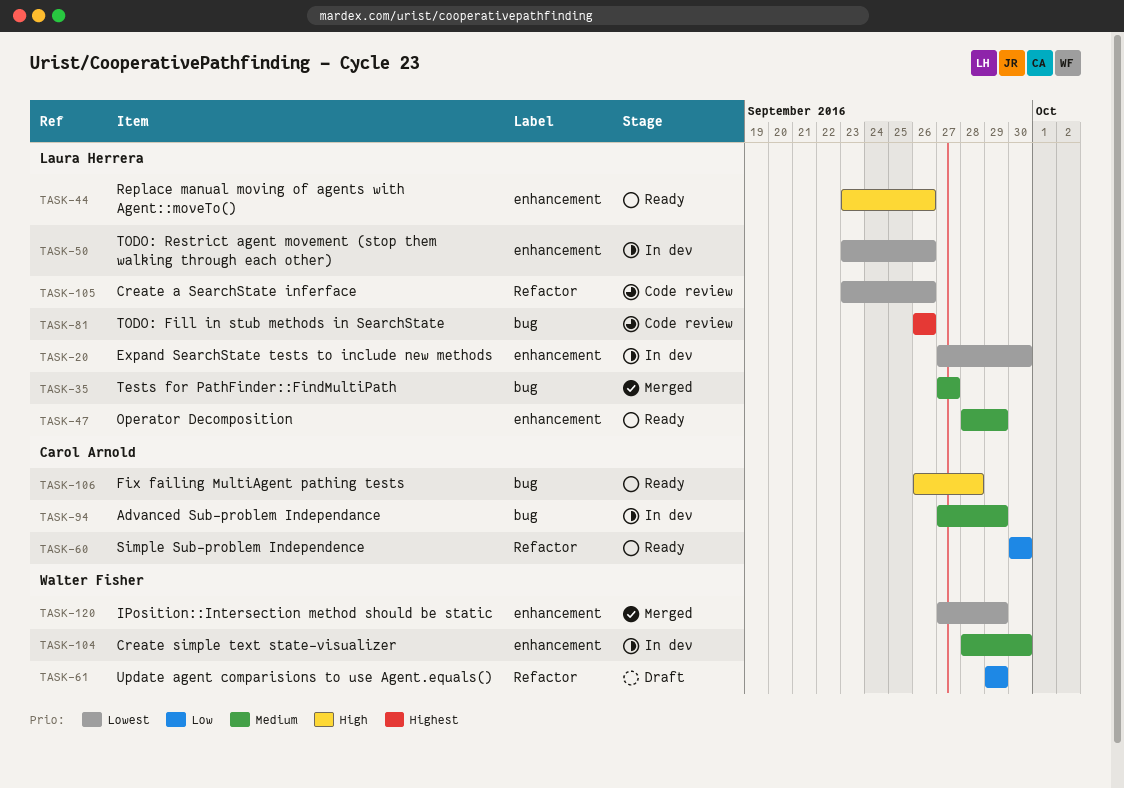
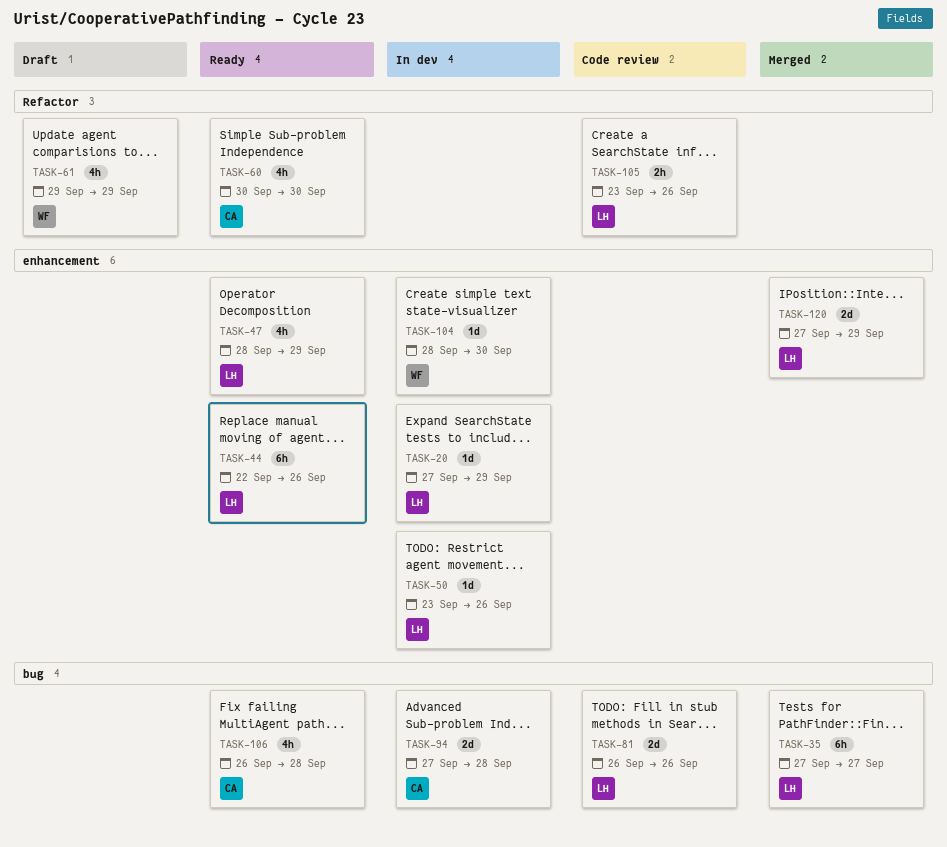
TASK-20, due: Sep 30 -> Sep 29
TASK-44, start: Sep 23 -> Sep 22
TASK-94, due: Sep 29 -> Sep 28
TASK-120, owner: Walter Fisher -> Laura Herrera

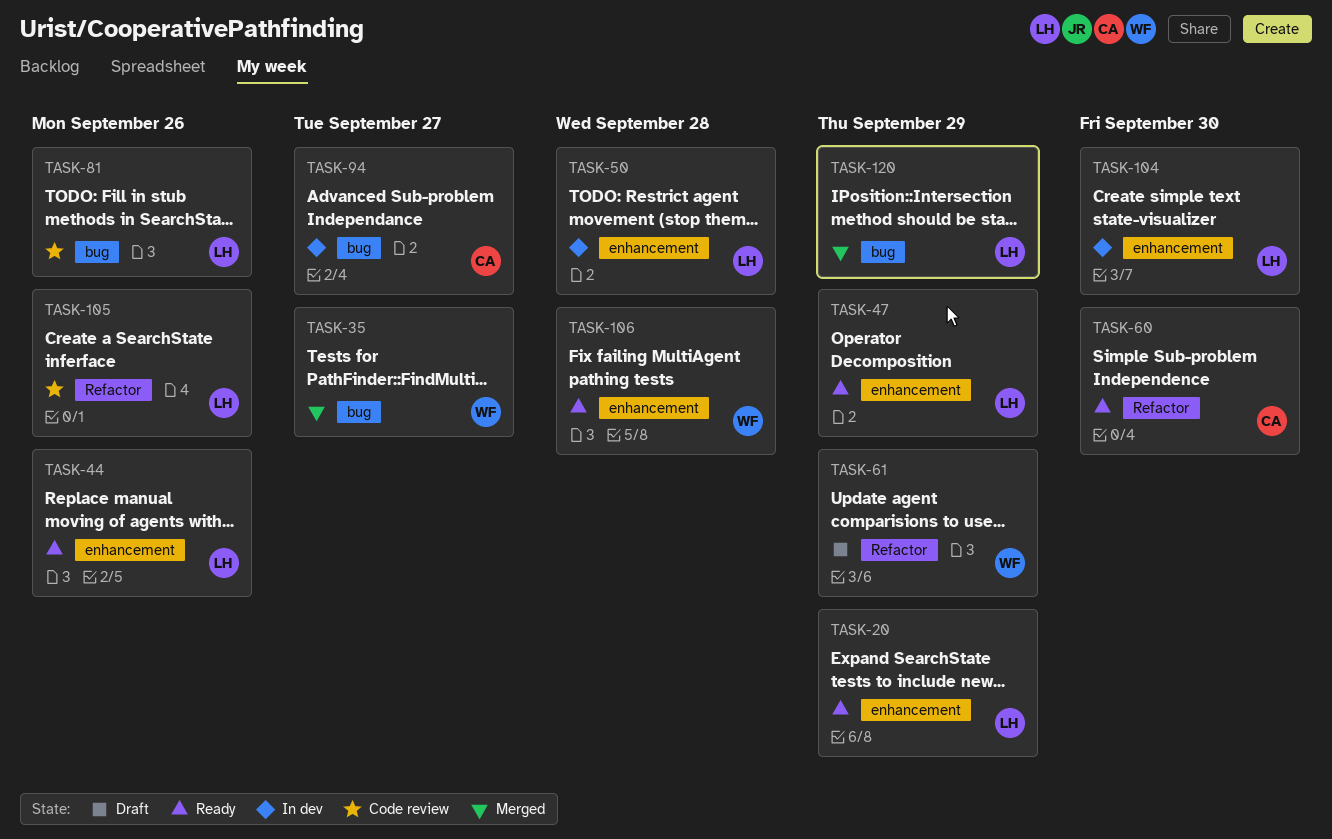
TASK-20, status: In dev -> Ready
TASK-35, owner: LH -> WF
TASK-50, due: Sep 26 -> Sep 28
TASK-94, due: Sep 28 -> Sep 27
TASK-104, owner: WF -> LH
TASK-106, owner: CA -> WF
TASK-106, label: bug -> enhancement
TASK-120, label: enhancement -> bug

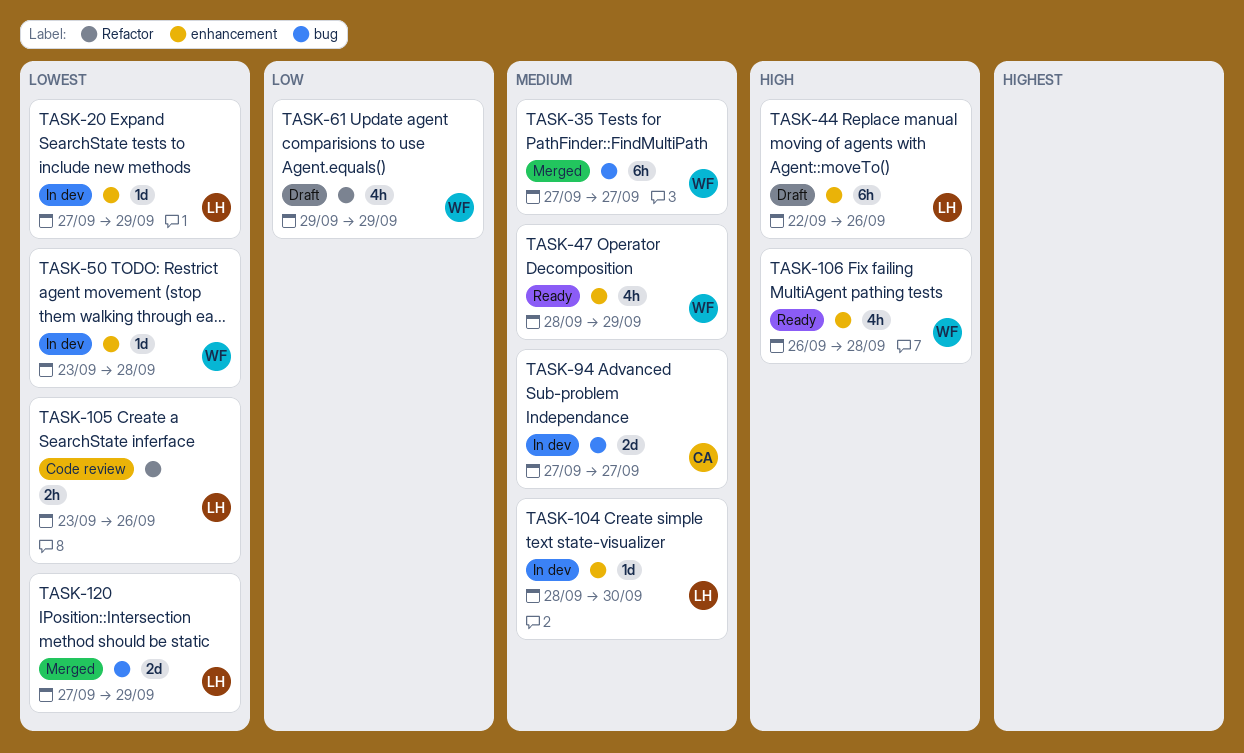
TASK-20, status: Ready -> In dev
TASK-44, status: Ready -> Draft
TASK-47, owner: LH -> WF
TASK-50, owner: LH -> WF
TASK-60: present -> none
TASK-81: present -> none

